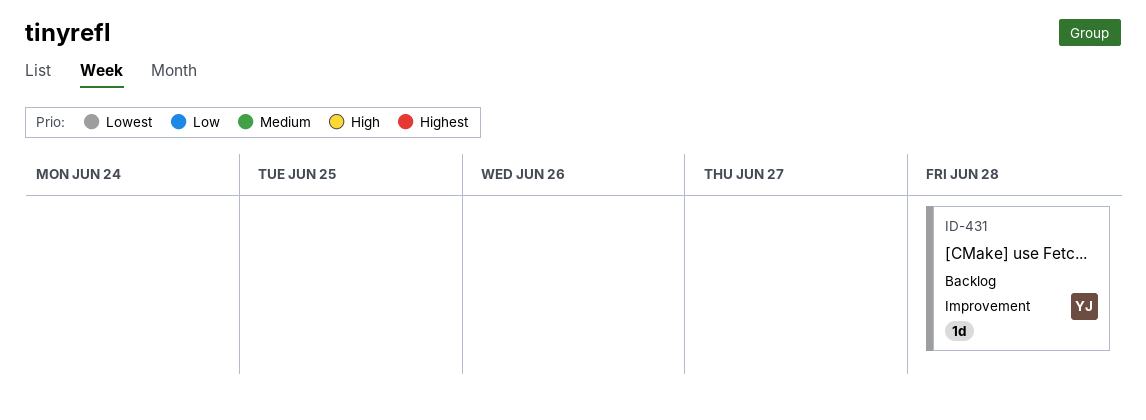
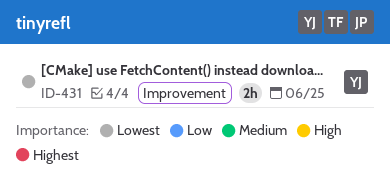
ID-431, estimate: 1d -> 2h
ID-431, due: Jun 28 -> Jun 25

